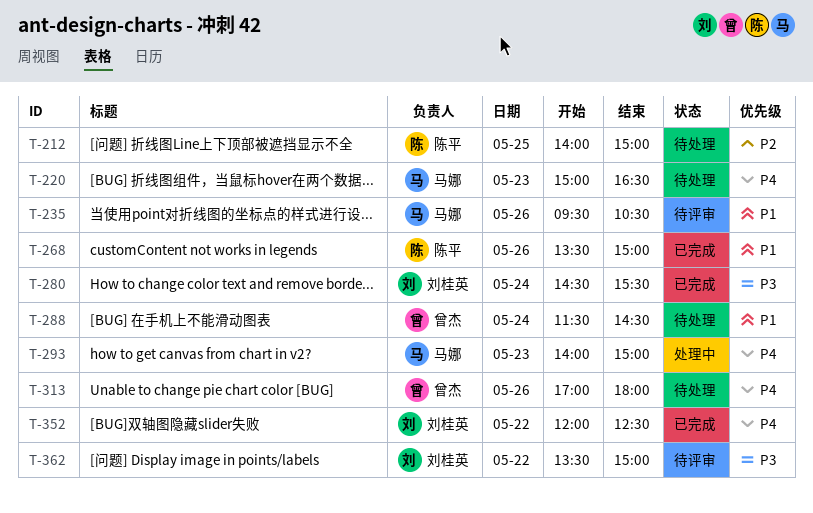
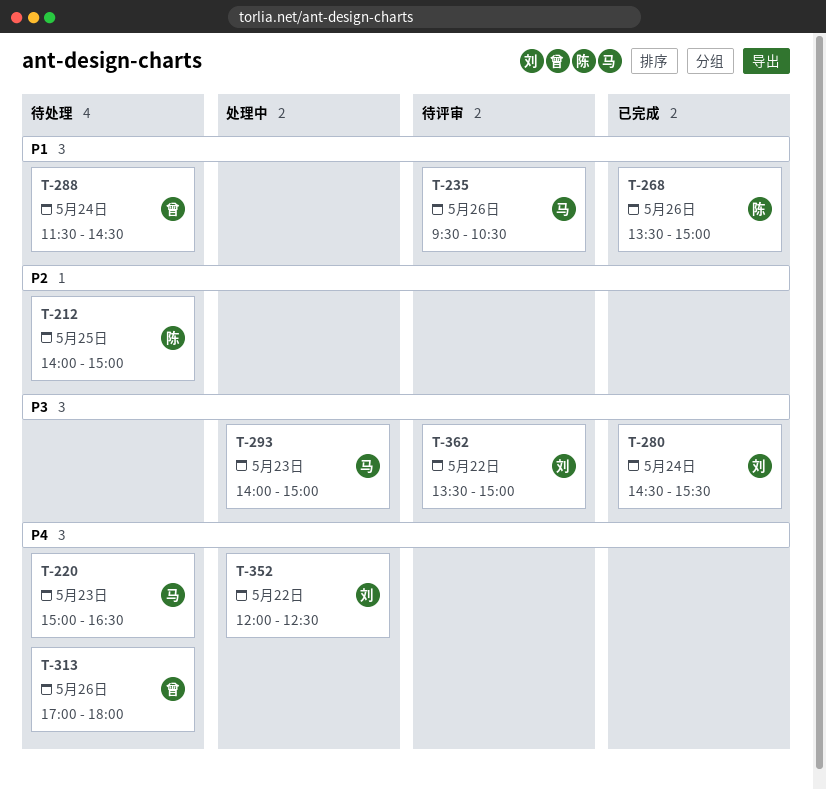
T-293, priority: P4 -> P3
T-352, status: 已完成 -> 处理中

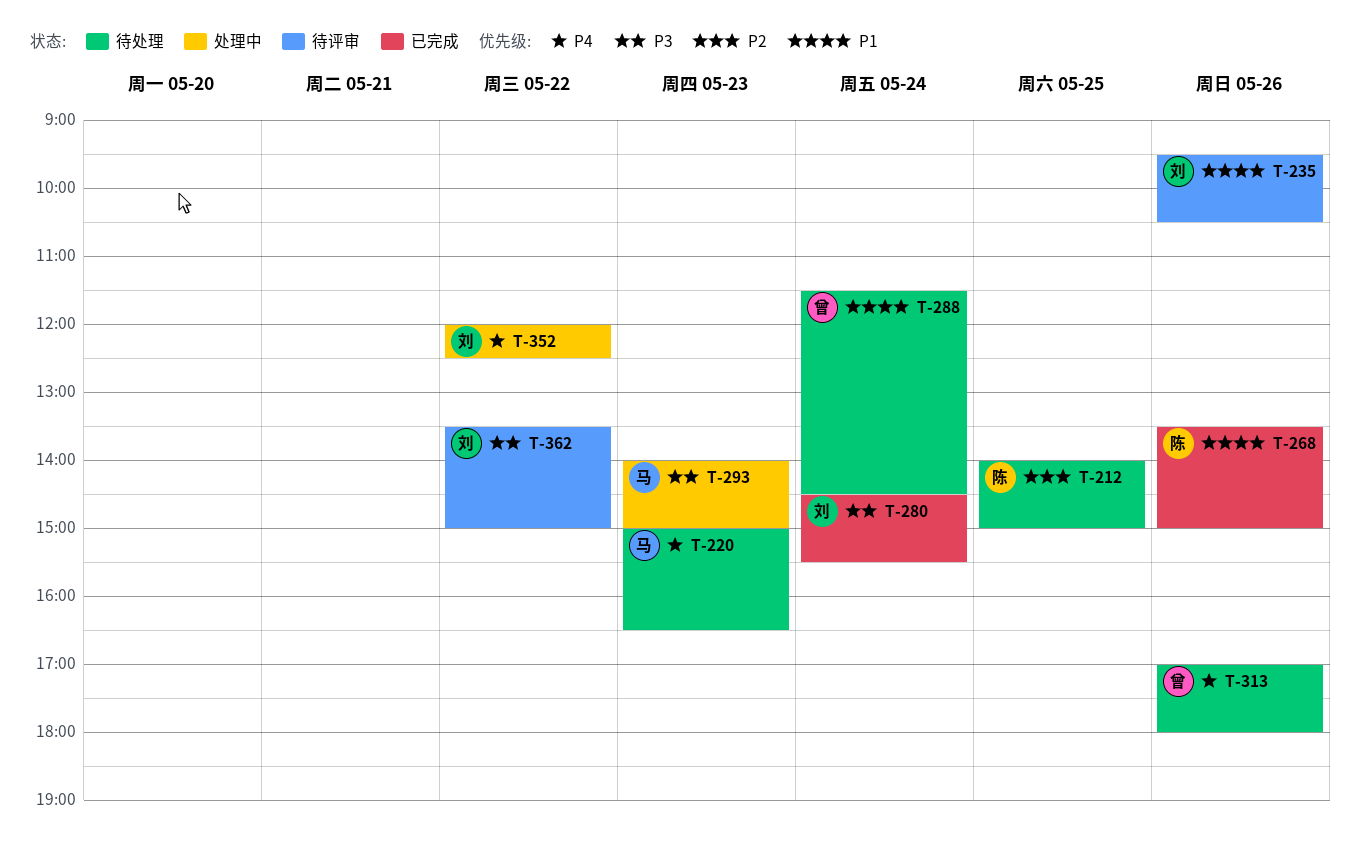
T-235, owner: 马 -> 刘

